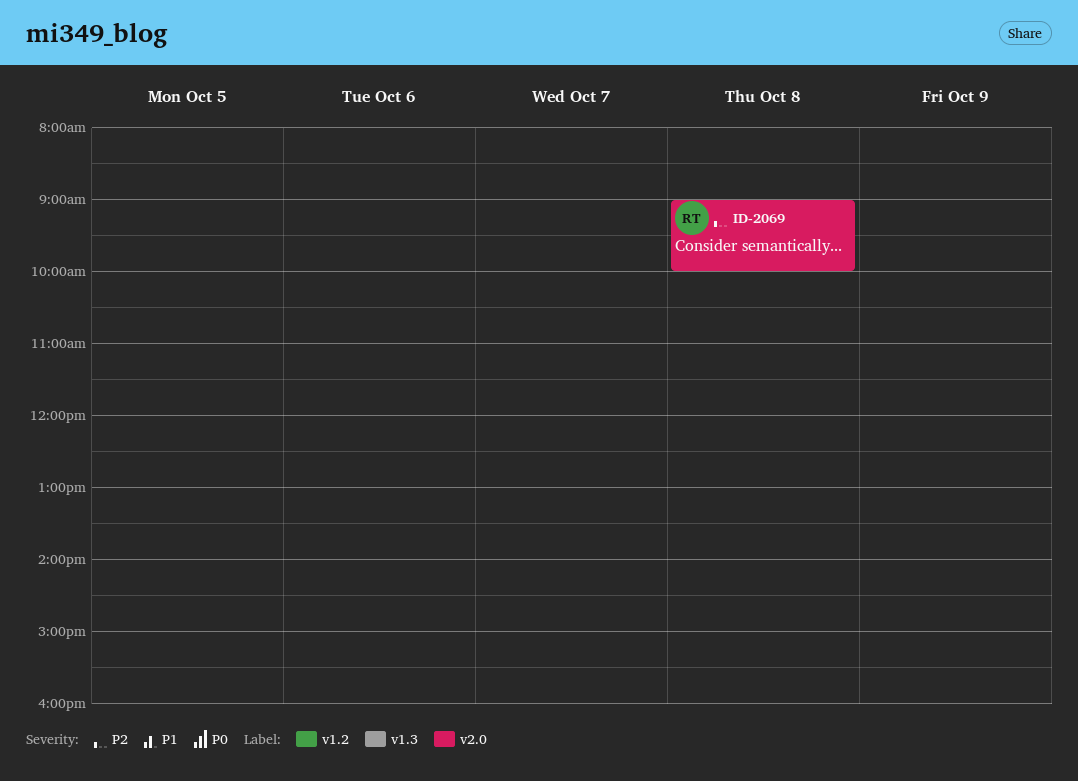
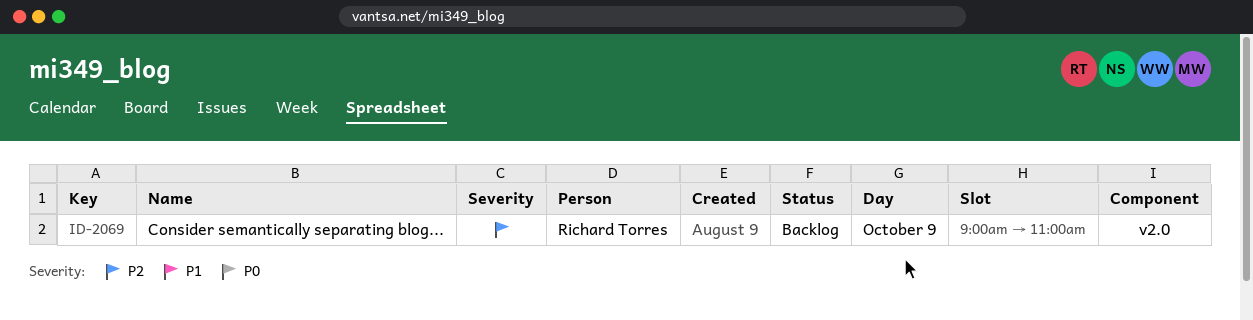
ID-2069, day: Oct 8 -> Oct 9
ID-2069, ends: 10:00 -> 11:00

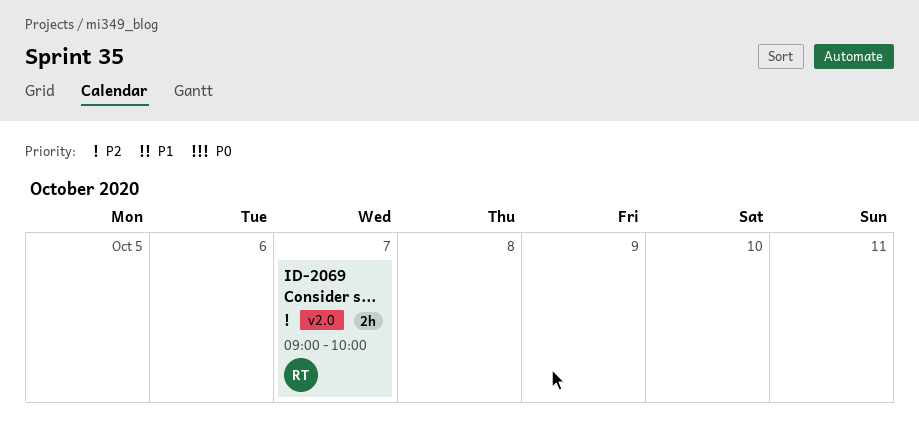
ID-2069, day: Oct 9 -> Oct 7
ID-2069, ends: 11:00 -> 10:00

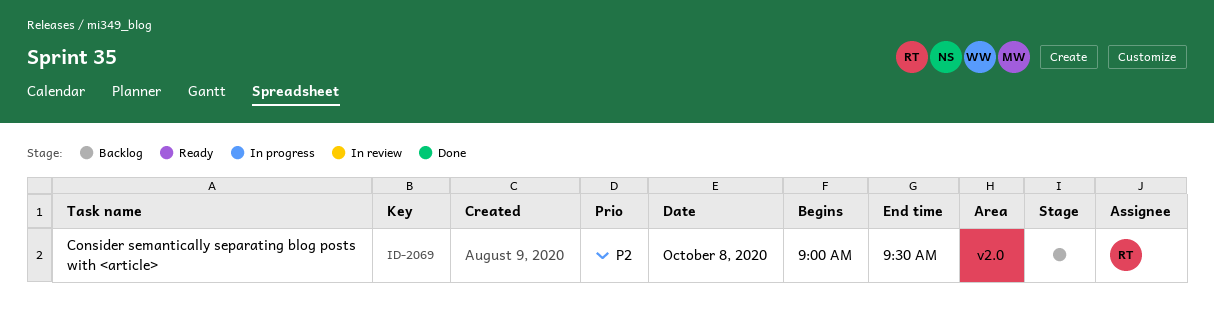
ID-2069, day: Oct 7 -> Oct 8
ID-2069, ends: 10:00 -> 09:30

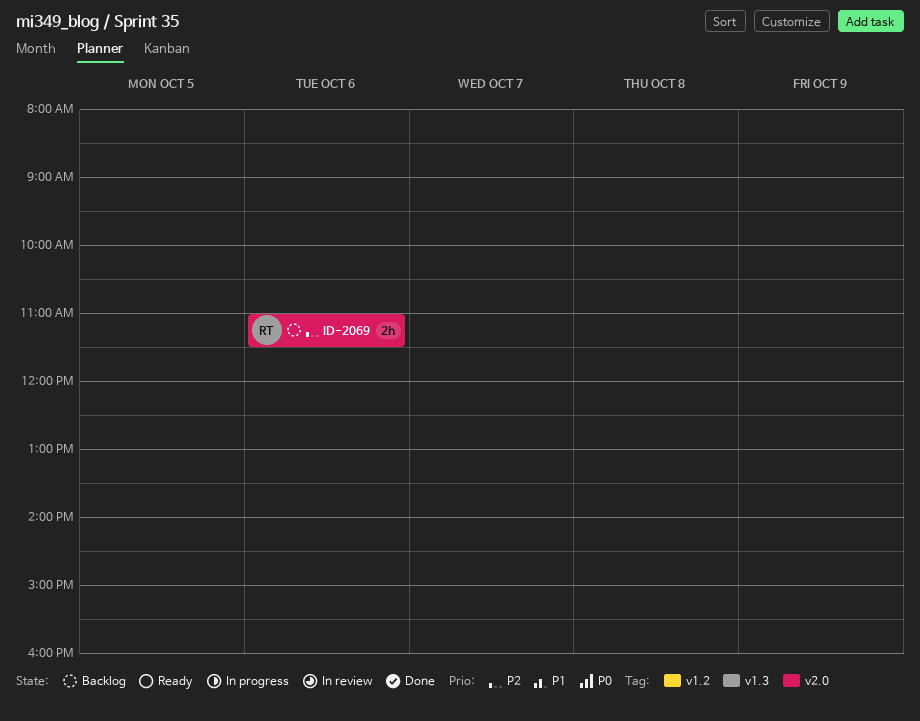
ID-2069, day: Oct 8 -> Oct 6
ID-2069, begins: 09:00 -> 11:00
ID-2069, ends: 09:30 -> 11:30

